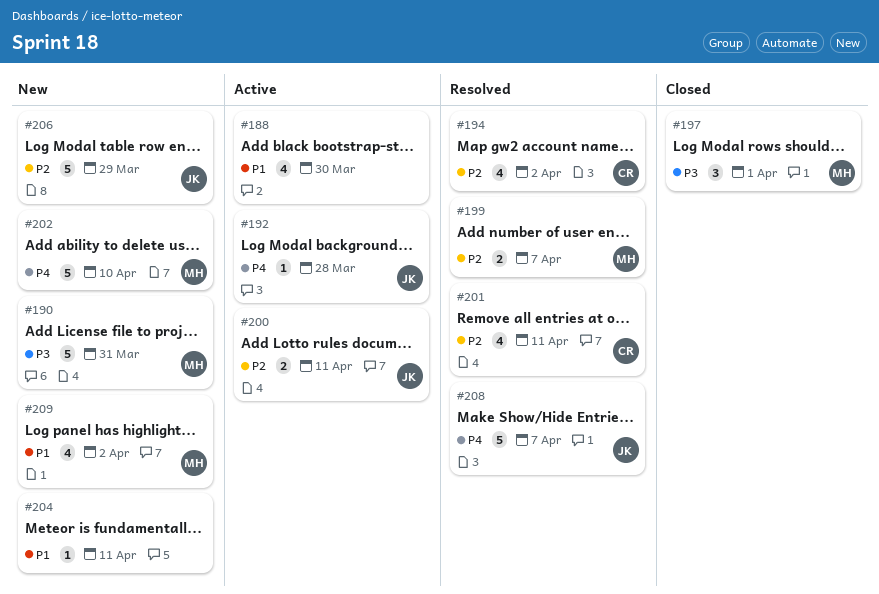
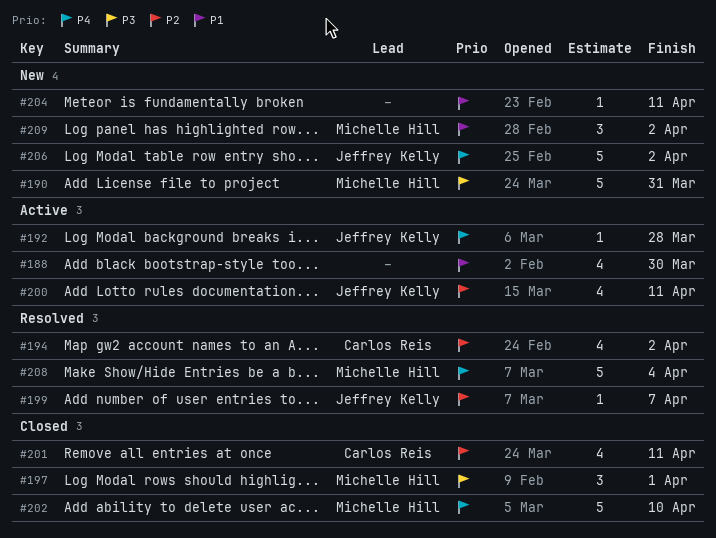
#199, owner: Michelle Hill -> Jeffrey Kelly
#199, estimate: 2 -> 1
#200, estimate: 2 -> 4
#201, status: Resolved -> Closed
#202, status: New -> Closed
#206, priority: P2 -> P4
#206, due: Mar 29 -> Apr 2
#208, owner: Jeffrey Kelly -> Michelle Hill
#208, due: Apr 7 -> Apr 4
#209, estimate: 4 -> 3

